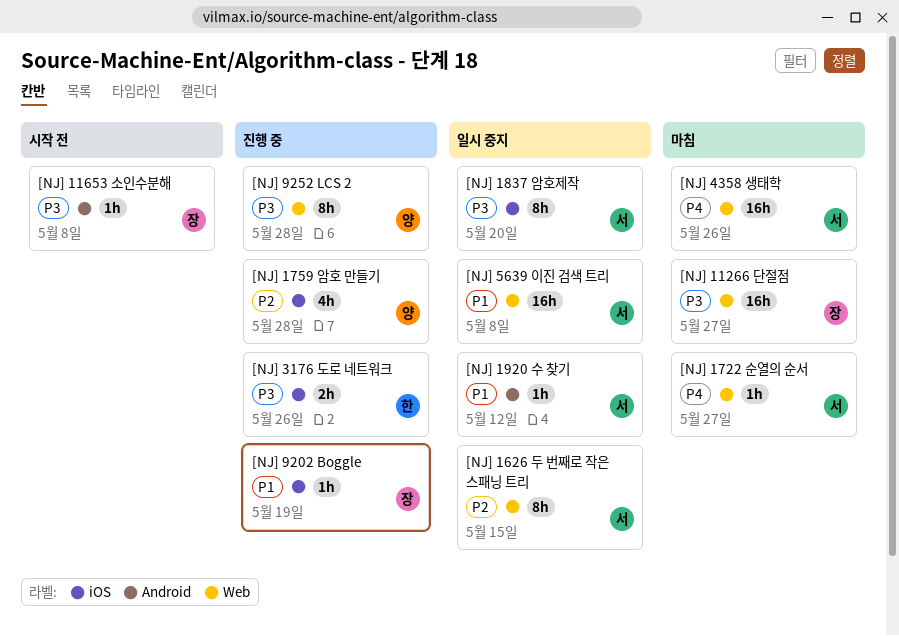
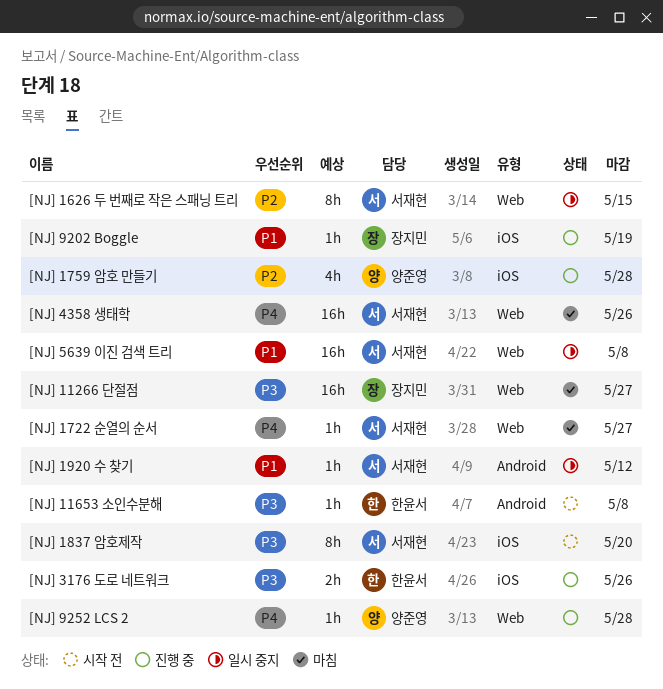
[NJ] 11653 소인수분해, owner: 장지민 -> 한윤서
[NJ] 1837 암호제작, status: 일시 중지 -> 시작 전
[NJ] 9252 LCS 2, priority: P3 -> P4
[NJ] 9252 LCS 2, estimate: 8h -> 1h

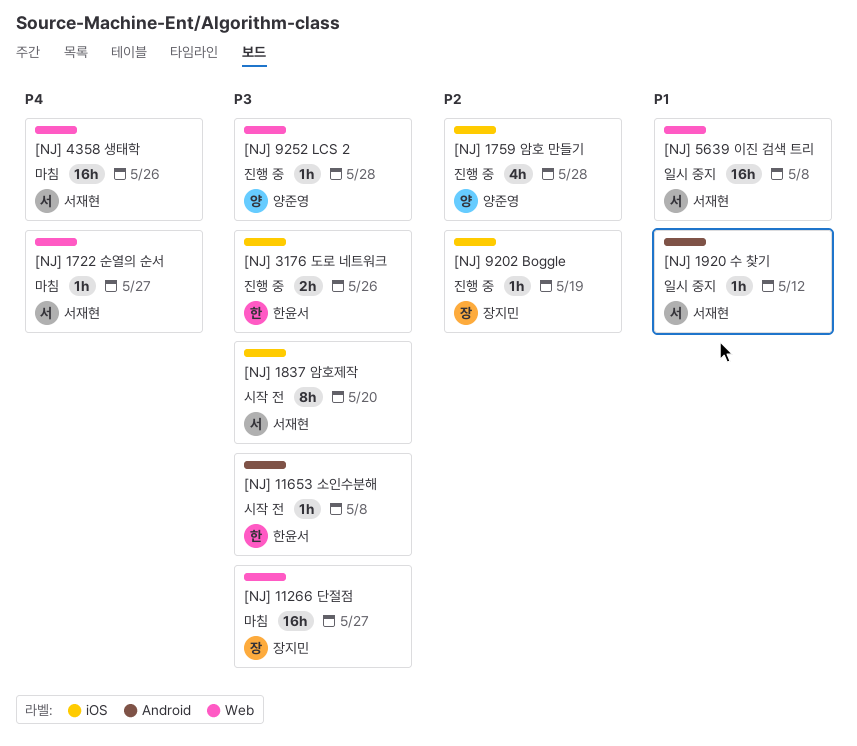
[NJ] 1626 두 번째로 작은 스패닝 트리: present -> none
[NJ] 9202 Boggle, priority: P1 -> P2
[NJ] 9252 LCS 2, priority: P4 -> P3

